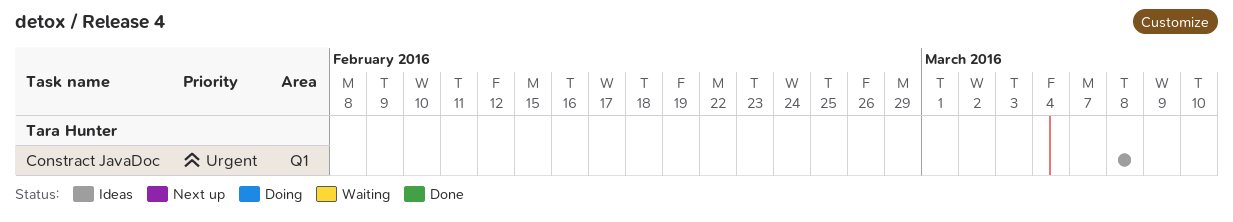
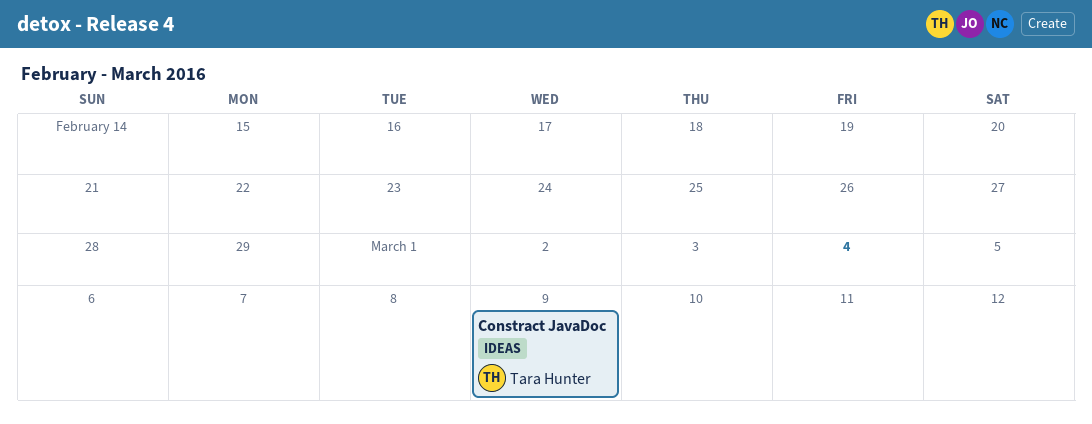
Constract JavaDoc, due: Mar 8 -> Mar 9

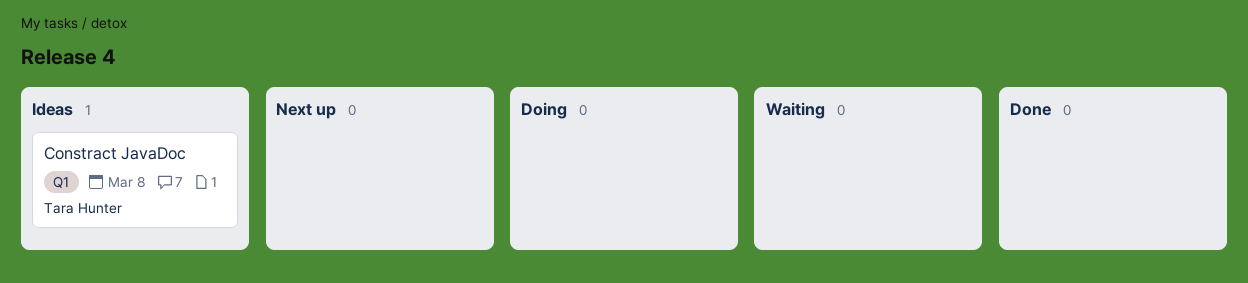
Constract JavaDoc, due: Mar 9 -> Mar 8

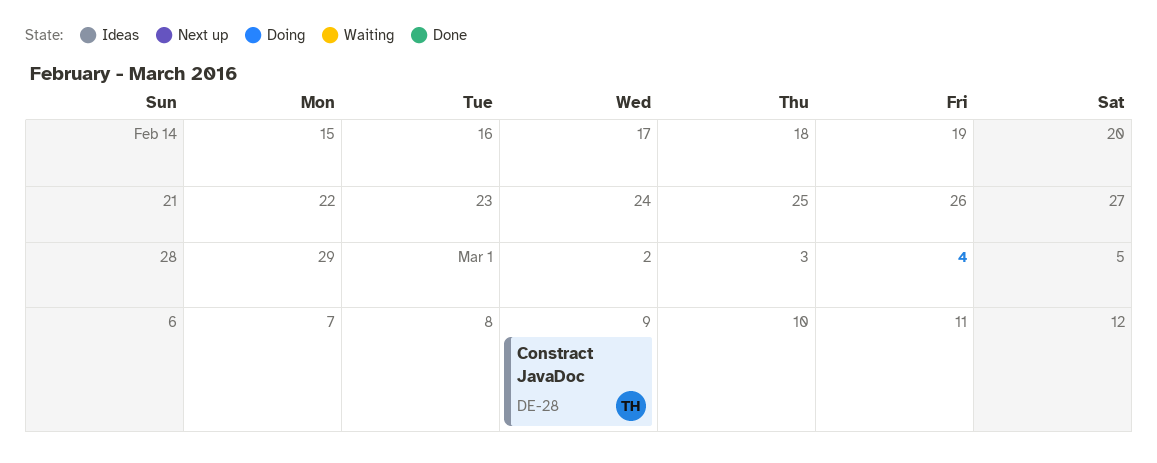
Constract JavaDoc, due: Mar 8 -> Mar 9

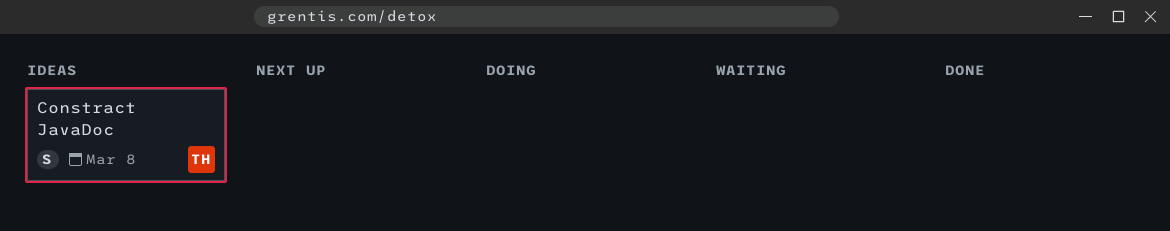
Constract JavaDoc, due: Mar 9 -> Mar 8

